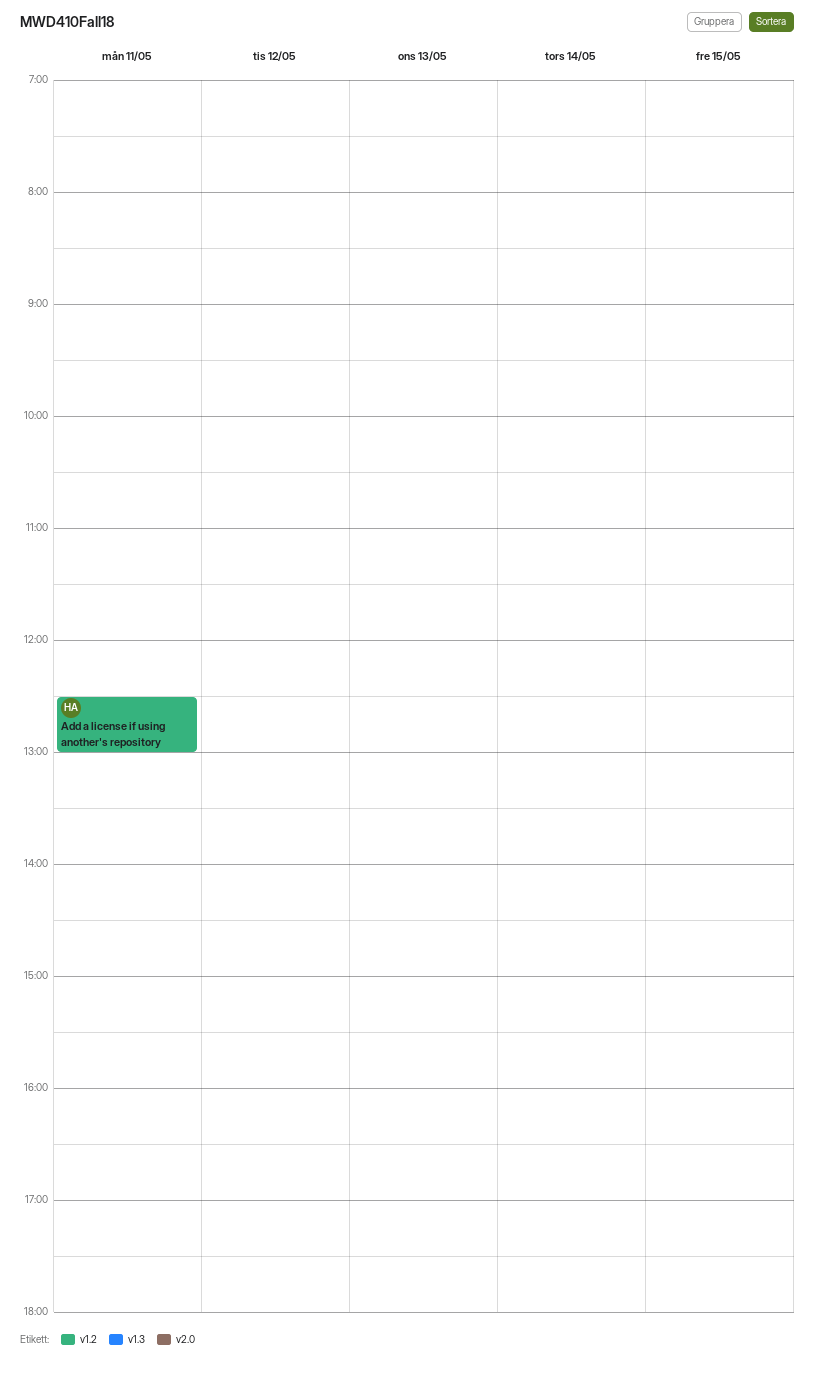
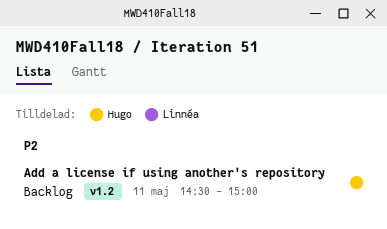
Add a license if using another's repository, begins: 12:30 -> 14:30
Add a license if using another's repository, ends: 13:00 -> 15:00

